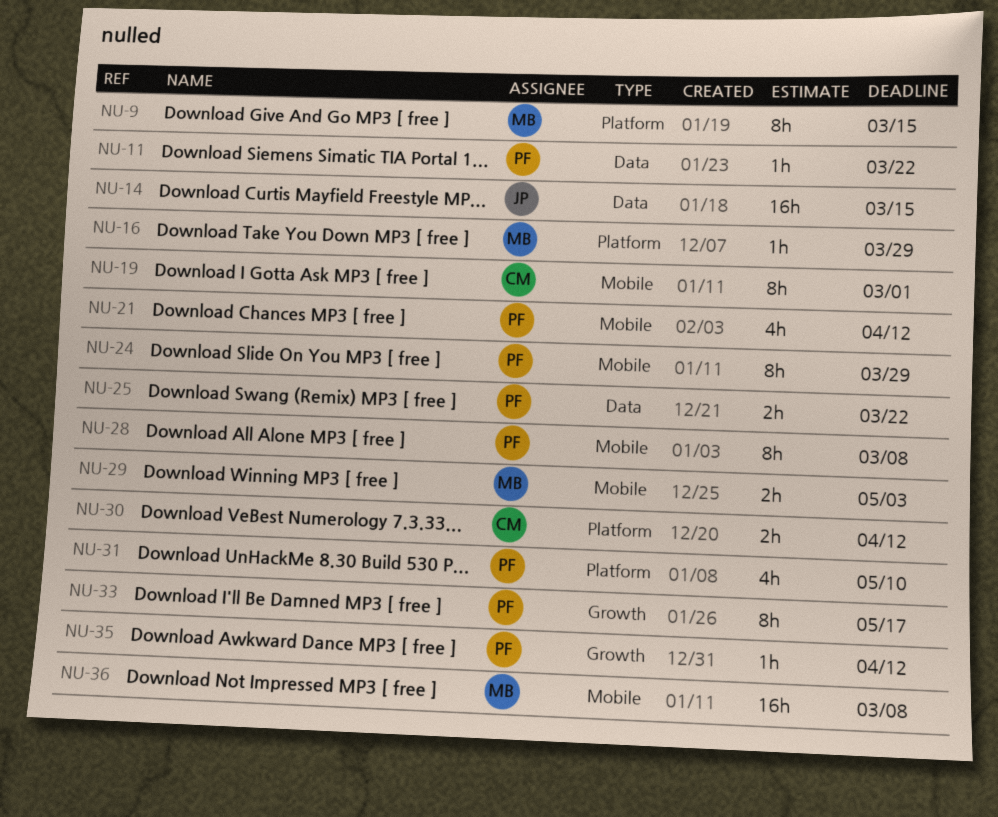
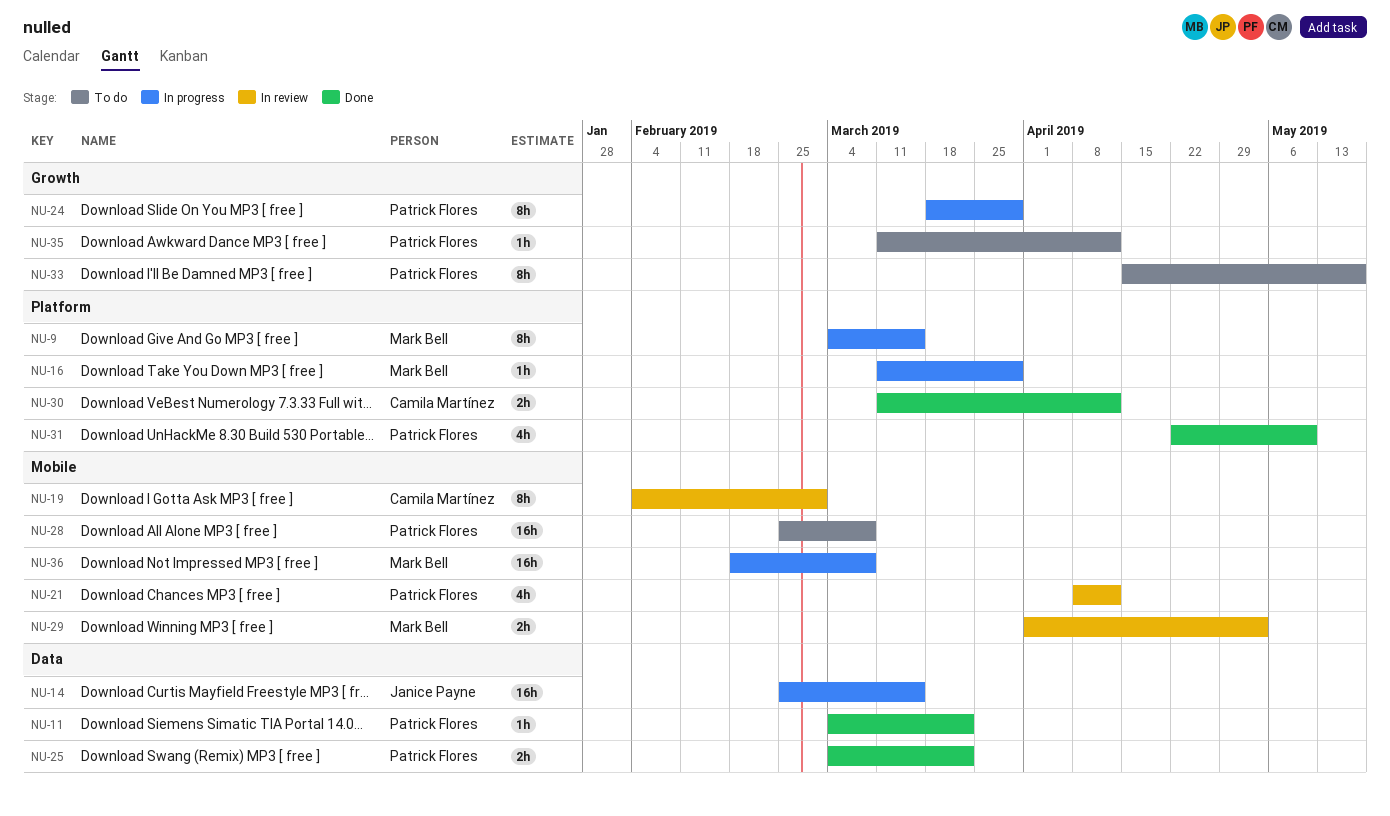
NU-24, label: Mobile -> Growth
NU-28, estimate: 8h -> 16h

